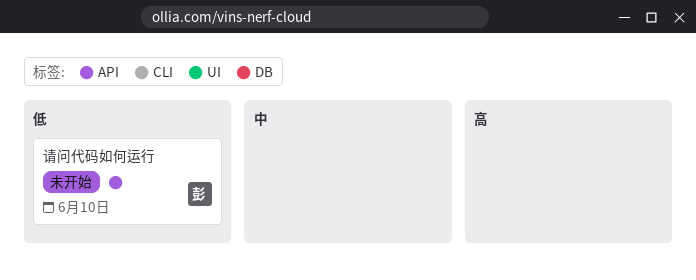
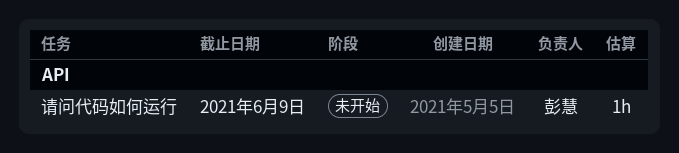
请问代码如何运行, due: Jun 10 -> Jun 9

